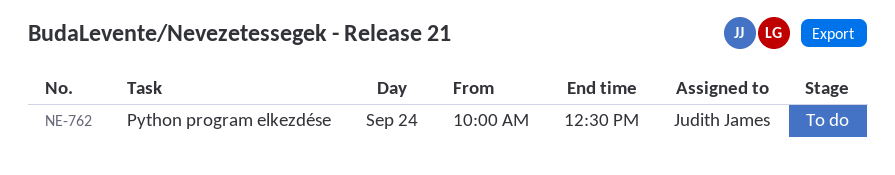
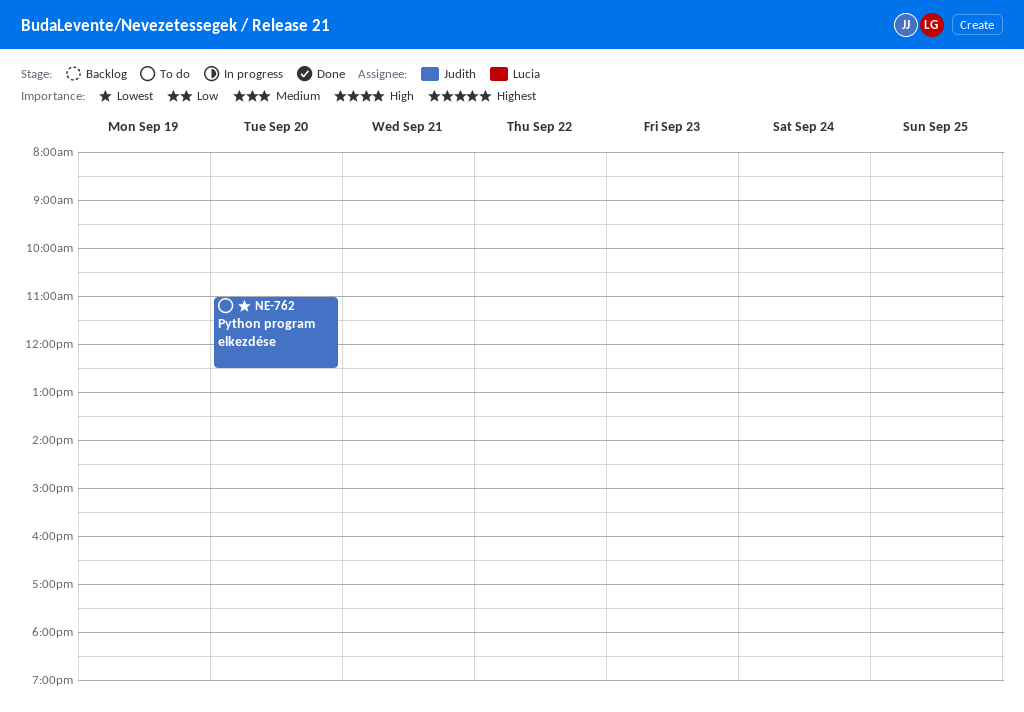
NE-762, day: Sep 24 -> Sep 20
NE-762, begins: 10:00 -> 11:00

